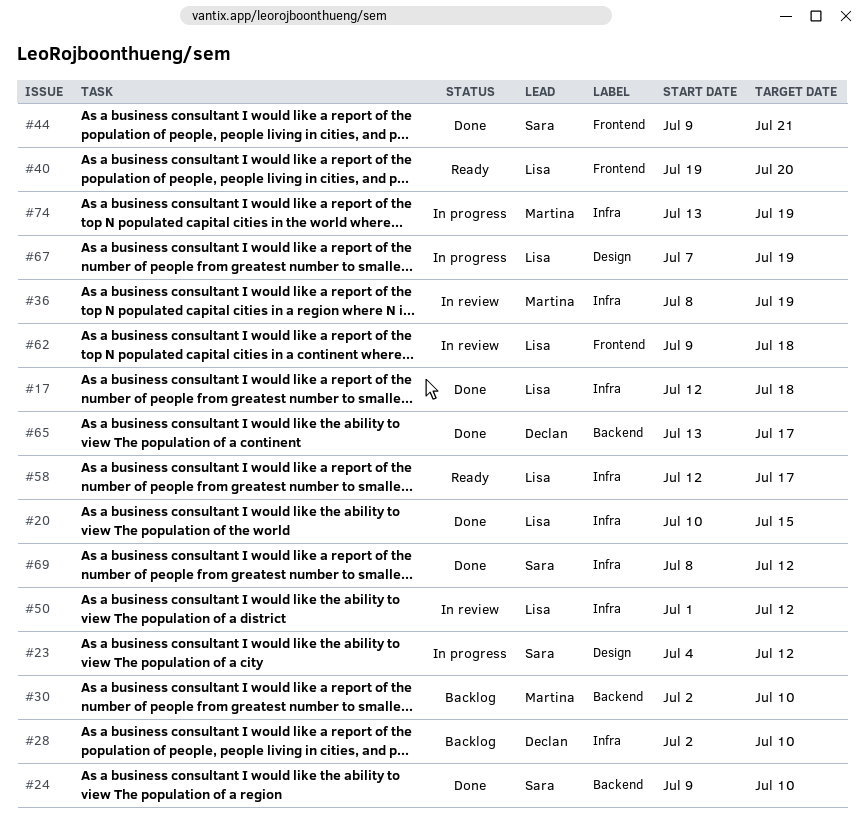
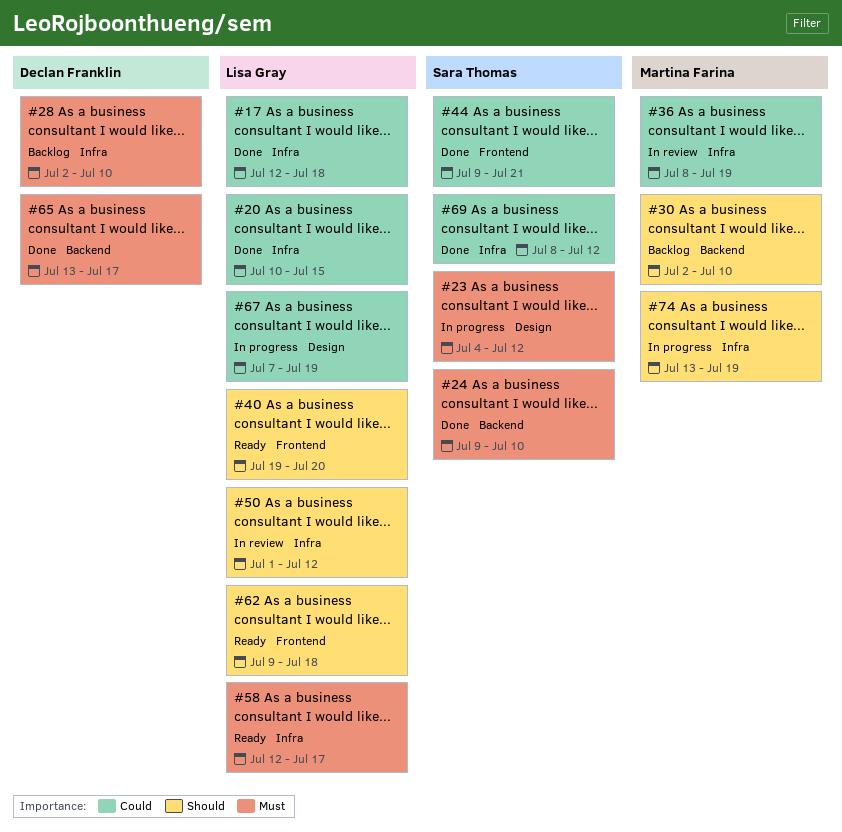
#62, status: In review -> Ready

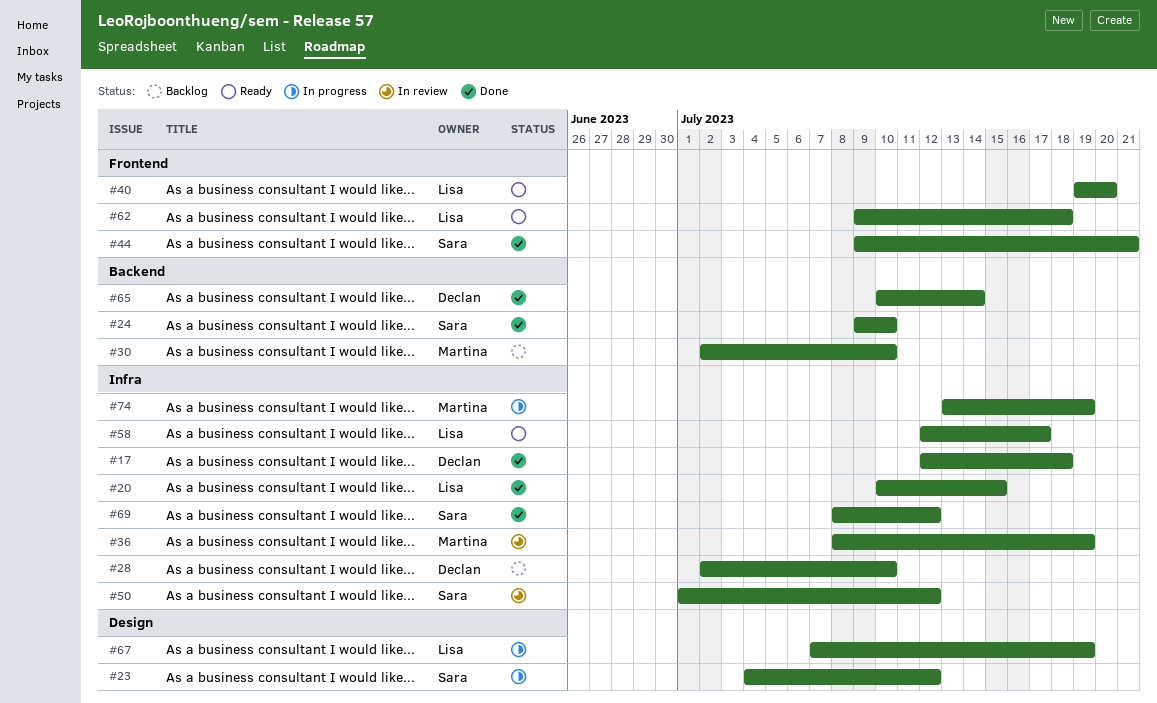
#17, owner: Lisa Gray -> Declan Franklin
#50, owner: Lisa Gray -> Sara Thomas
#65, start: Jul 13 -> Jul 10
#65, due: Jul 17 -> Jul 14

